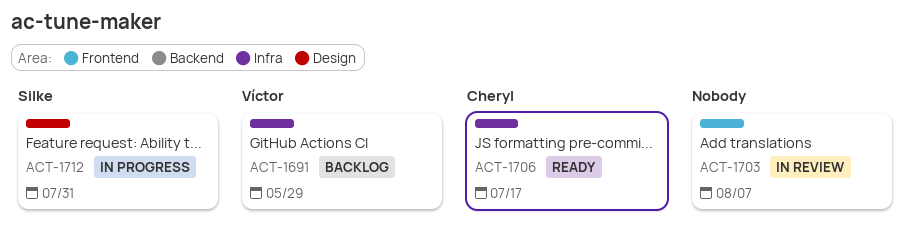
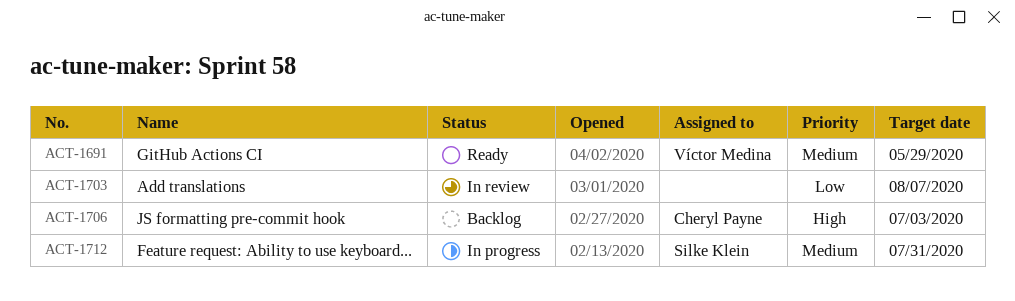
ACT-1691, status: Backlog -> Ready
ACT-1706, status: Ready -> Backlog
ACT-1706, due: Jul 17 -> Jul 3

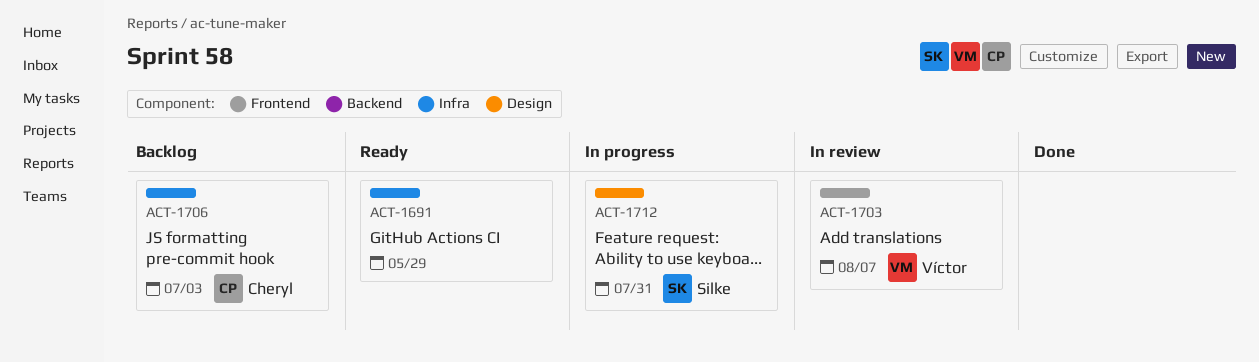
ACT-1691, owner: Víctor Medina -> none
ACT-1703, owner: none -> Víctor Medina

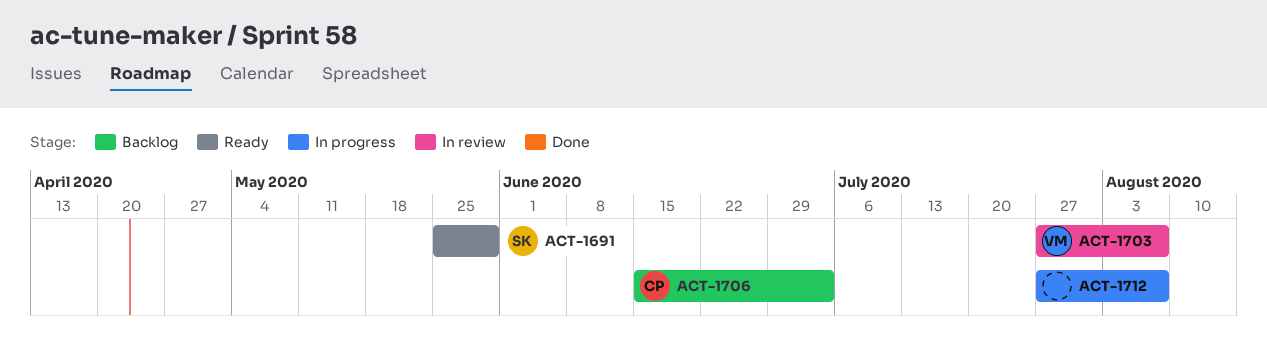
ACT-1691, owner: none -> Silke
ACT-1712, owner: Silke -> none
ACT-1712, due: Jul 31 -> Aug 7

